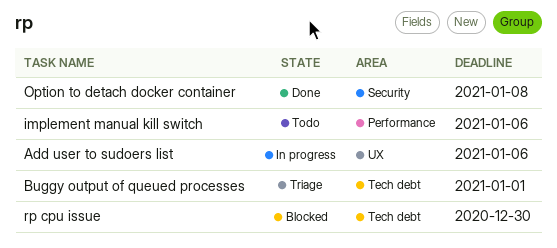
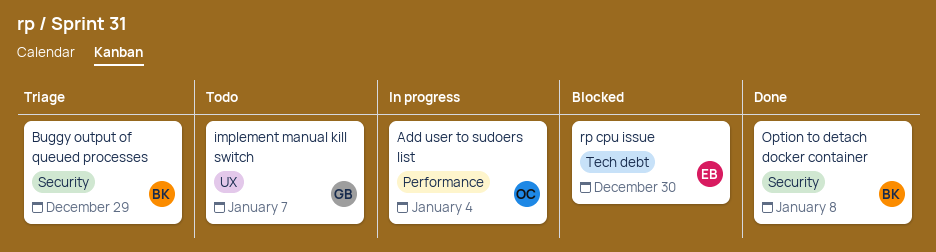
Add user to sudoers list, label: UX -> Performance
Add user to sudoers list, due: Jan 6 -> Jan 4
Buggy output of queued processes, label: Tech debt -> Security
Buggy output of queued processes, due: Jan 1 -> Dec 29
implement manual kill switch, label: Performance -> UX
implement manual kill switch, due: Jan 6 -> Jan 7

